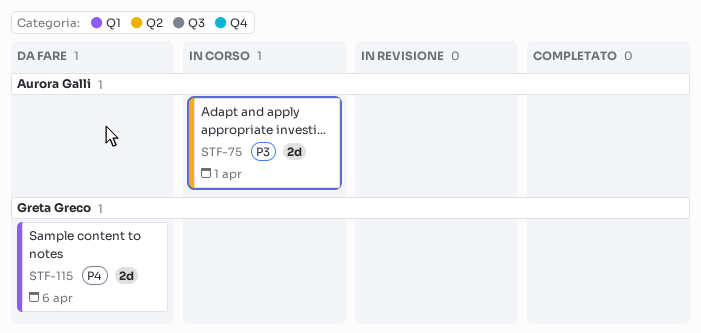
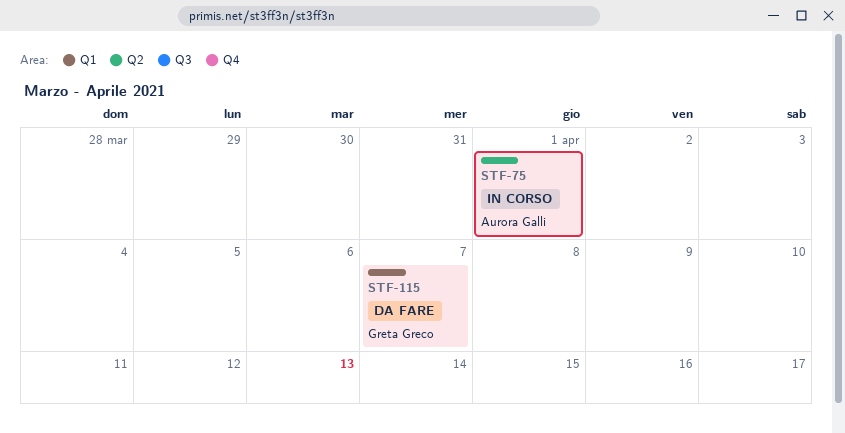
STF-115, due: Apr 6 -> Apr 7

